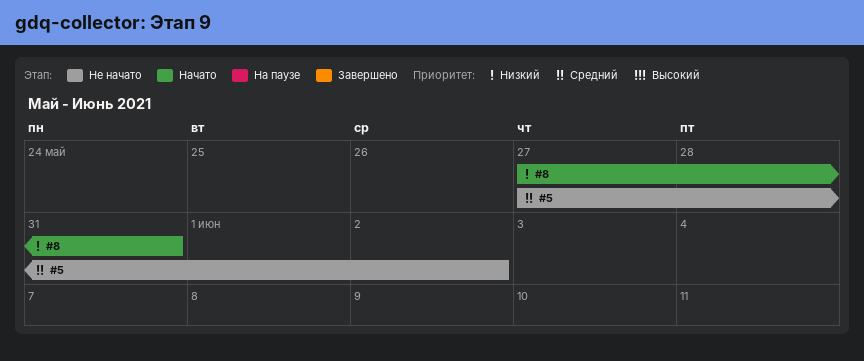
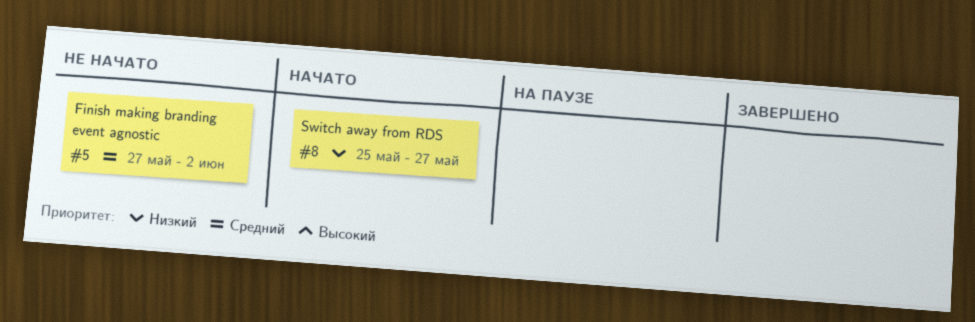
#8, start: May 27 -> May 25
#8, due: May 31 -> May 27

